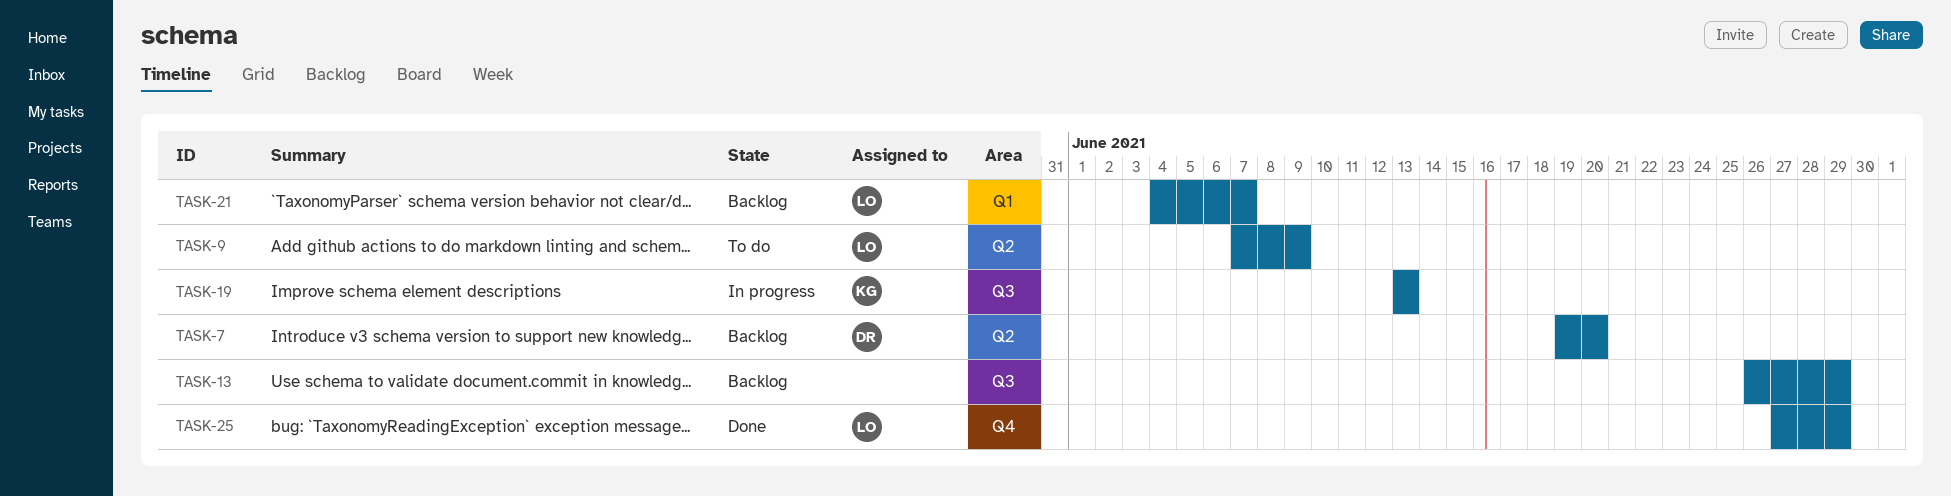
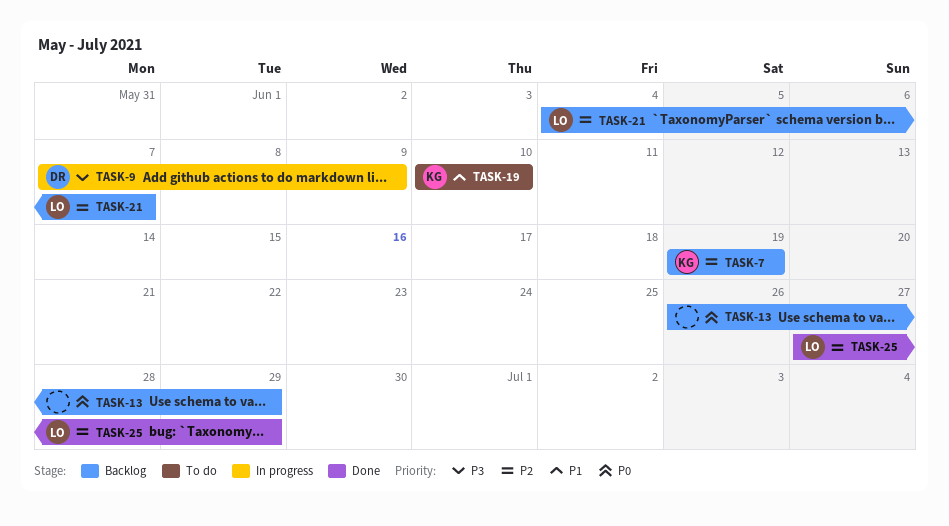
TASK-7, owner: DR -> KG
TASK-7, due: Jun 20 -> Jun 19
TASK-9, status: To do -> In progress
TASK-9, owner: LO -> DR
TASK-19, status: In progress -> To do
TASK-19, start: Jun 13 -> Jun 10
TASK-19, due: Jun 13 -> Jun 10

